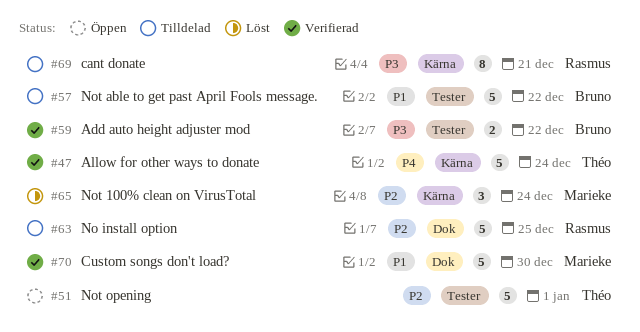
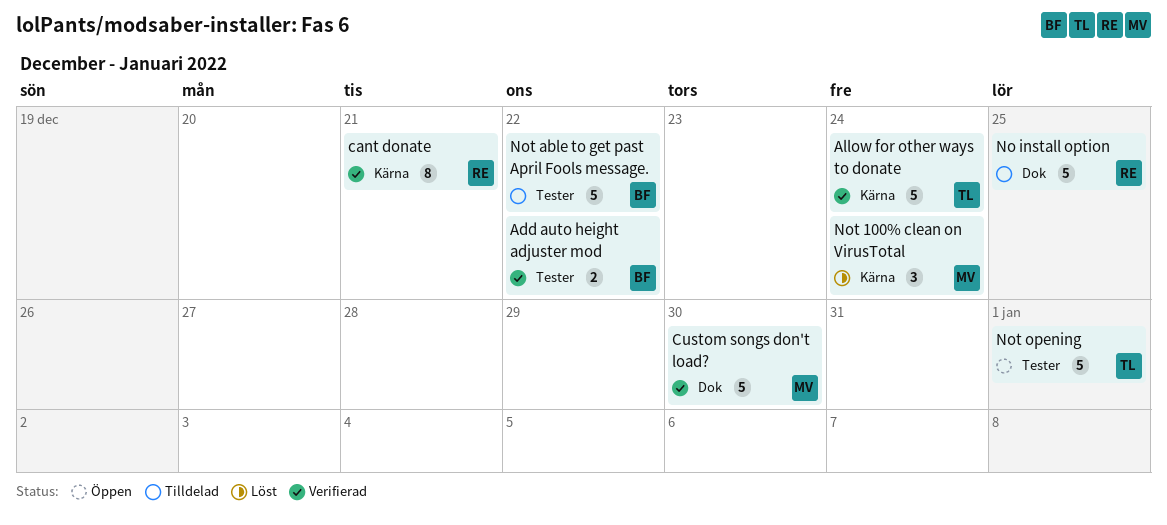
cant donate, status: Tilldelad -> Verifierad

